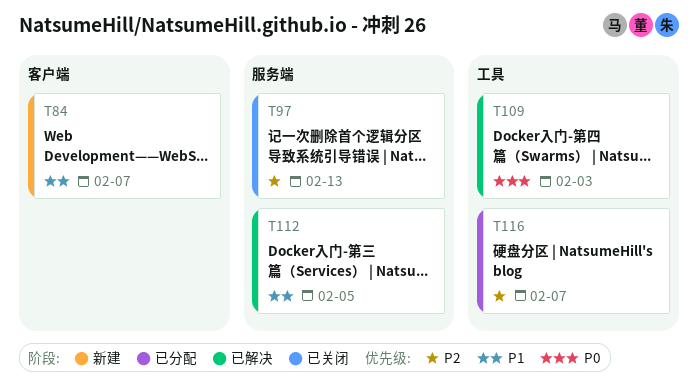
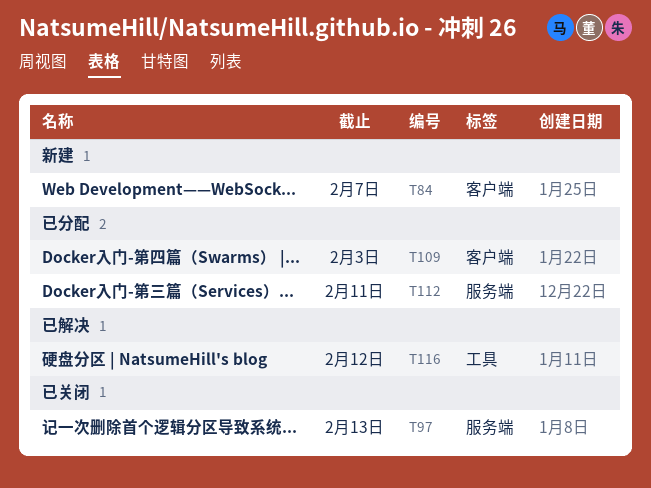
T109, status: 已解决 -> 已分配
T109, label: 工具 -> 客户端
T112, status: 已解决 -> 已分配
T112, due: Feb 5 -> Feb 11
T116, status: 已分配 -> 已解决
T116, due: Feb 7 -> Feb 12

